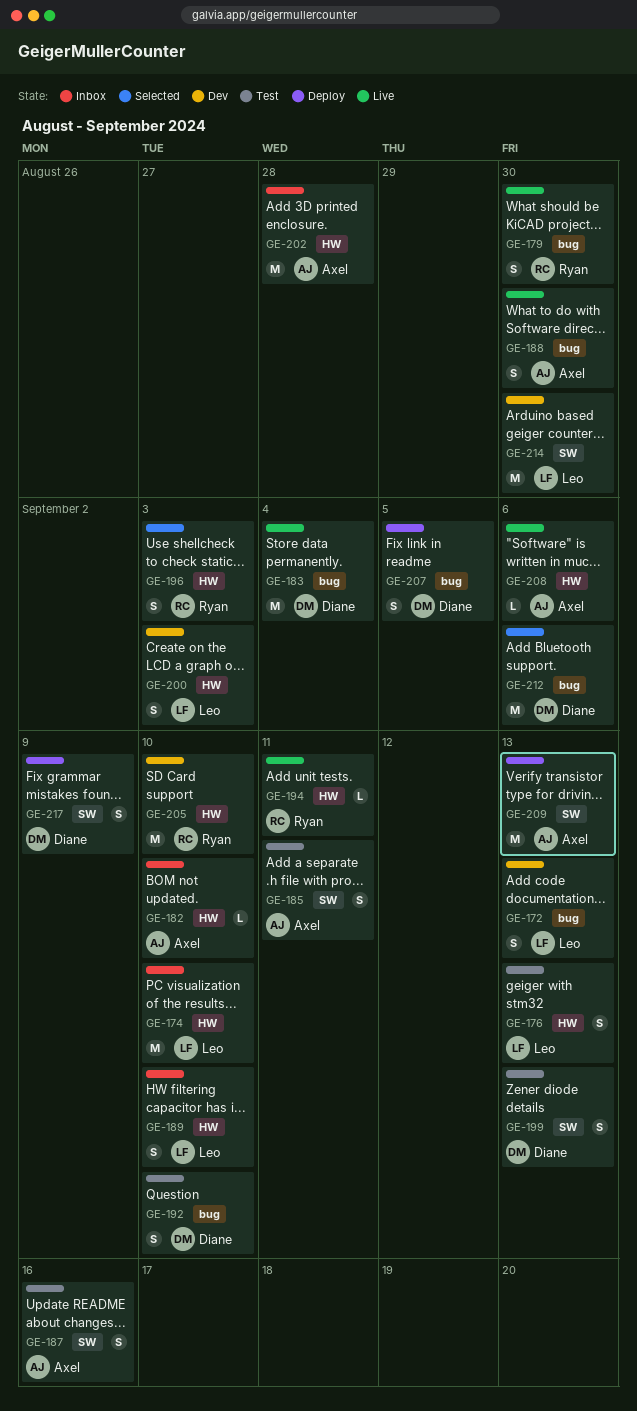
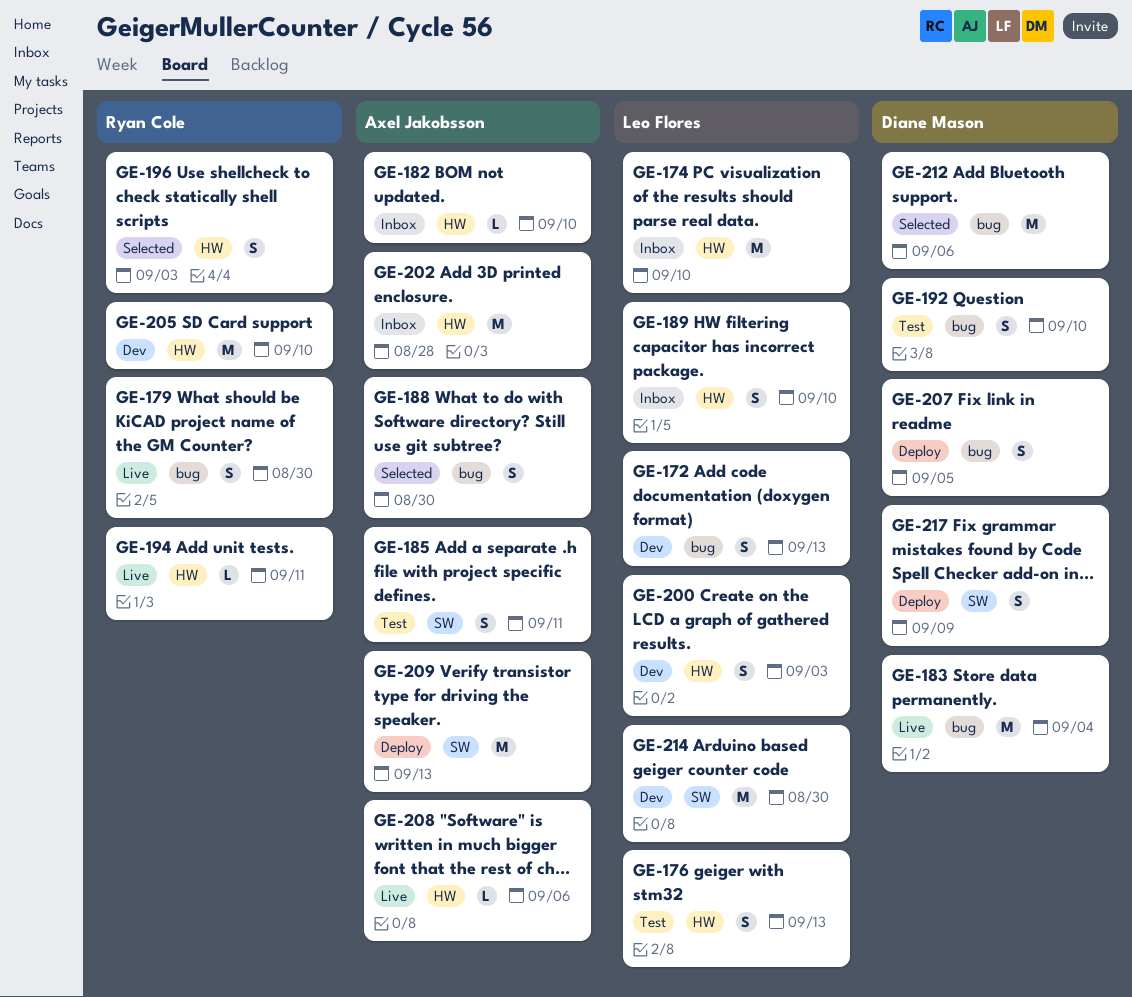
GE-187: present -> none
GE-188, status: Live -> Selected
GE-199: present -> none

